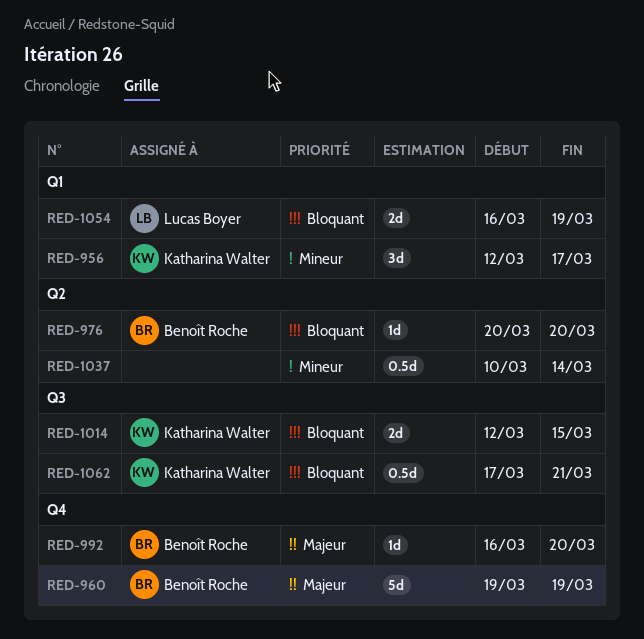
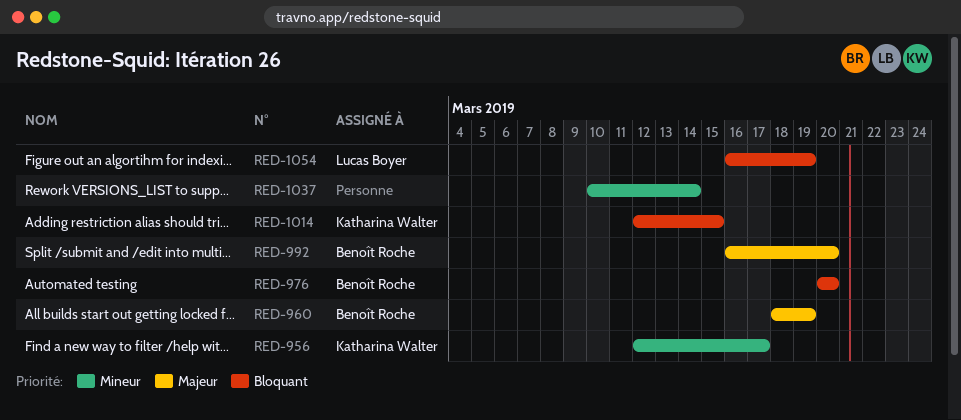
RED-960, start: Mar 19 -> Mar 18
RED-1062: present -> none

